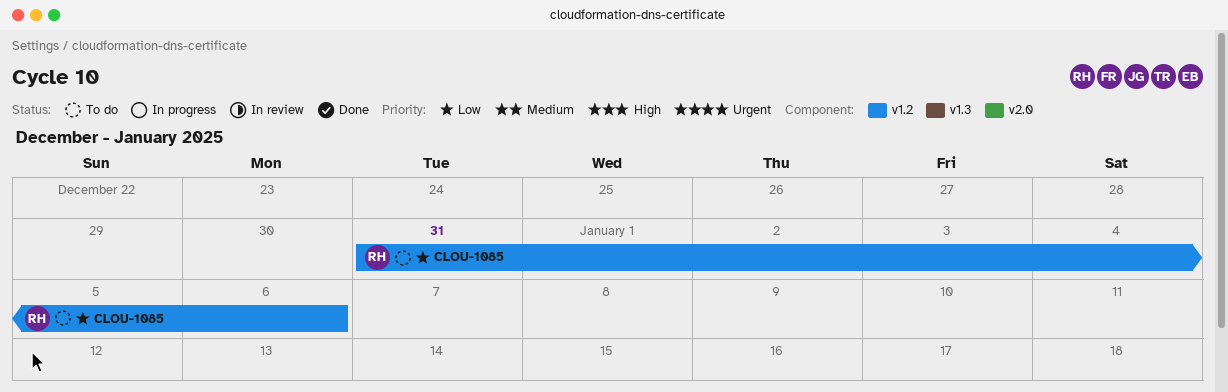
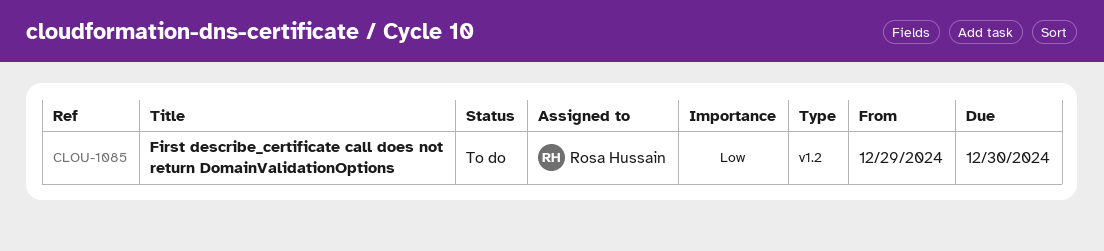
CLOU-1085, start: Dec 31 -> Dec 29
CLOU-1085, due: Jan 6 -> Dec 30

